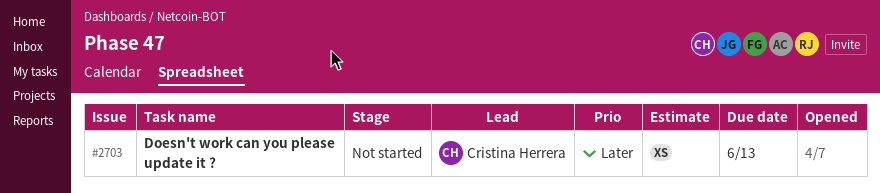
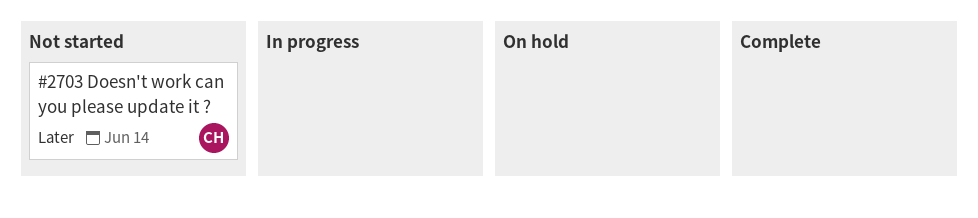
#2703, due: Jun 13 -> Jun 14

